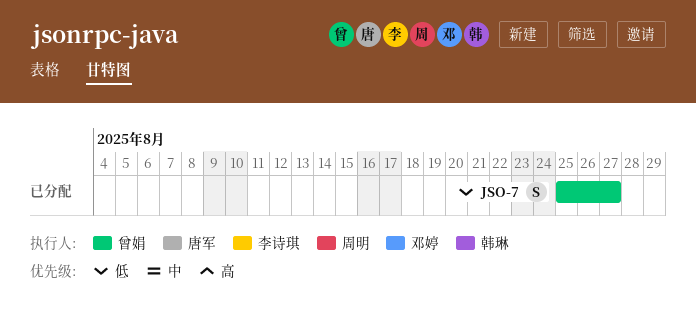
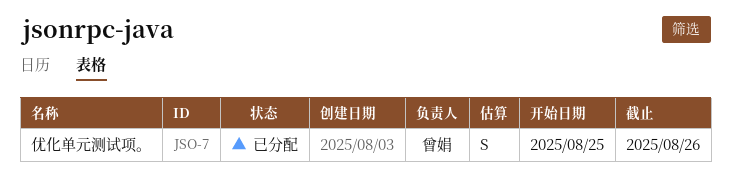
JSO-7, due: Aug 27 -> Aug 26

